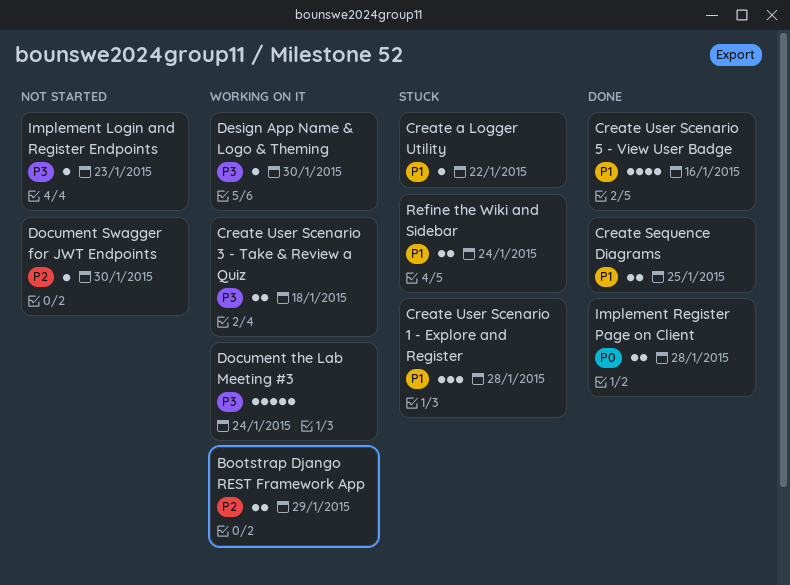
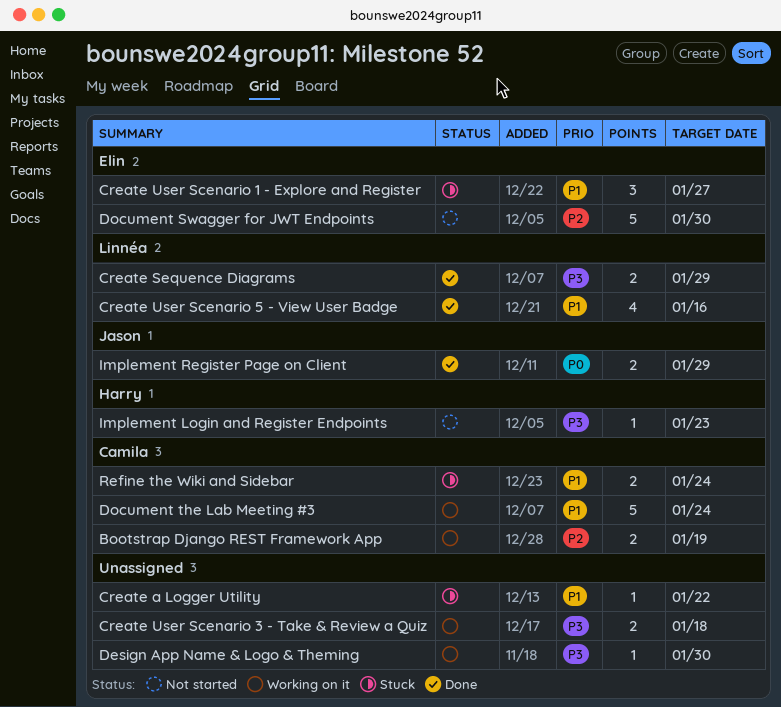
Bootstrap Django REST Framework App, due: Jan 29 -> Jan 19
Create Sequence Diagrams, priority: P1 -> P3
Create Sequence Diagrams, due: Jan 25 -> Jan 29
Create User Scenario 1 - Explore and Register, due: Jan 28 -> Jan 27
Document Swagger for JWT Endpoints, estimate: 1 -> 5
Document the Lab Meeting #3, priority: P3 -> P1
Implement Register Page on Client, due: Jan 28 -> Jan 29

